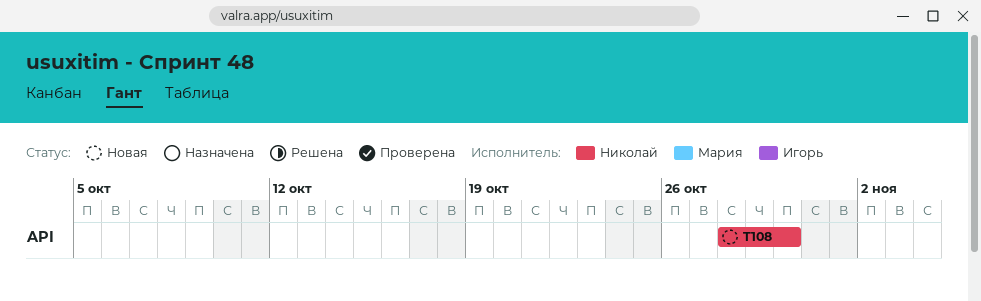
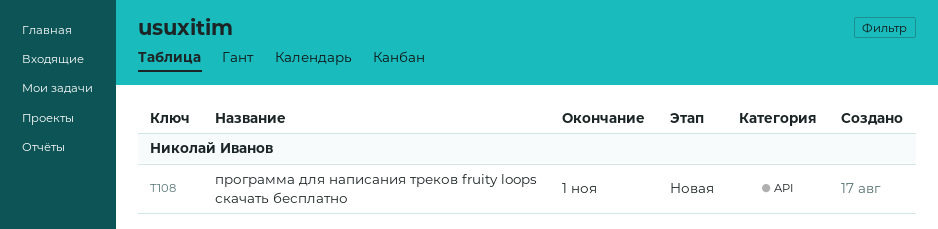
T108, due: Oct 30 -> Nov 1

